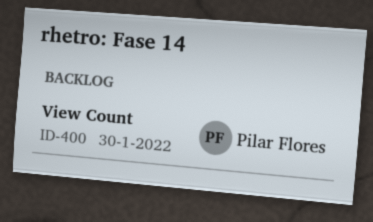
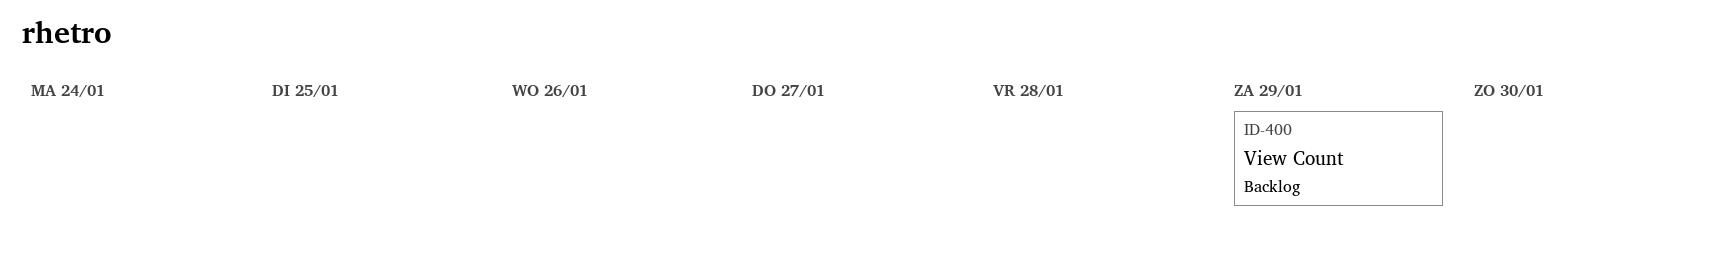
ID-400, due: Jan 30 -> Jan 29

